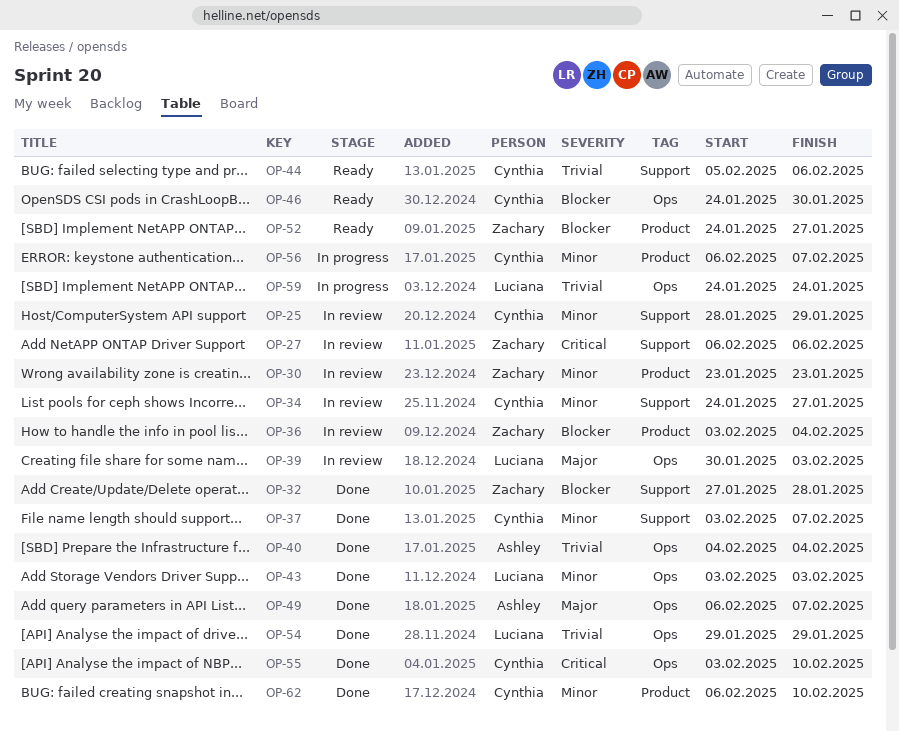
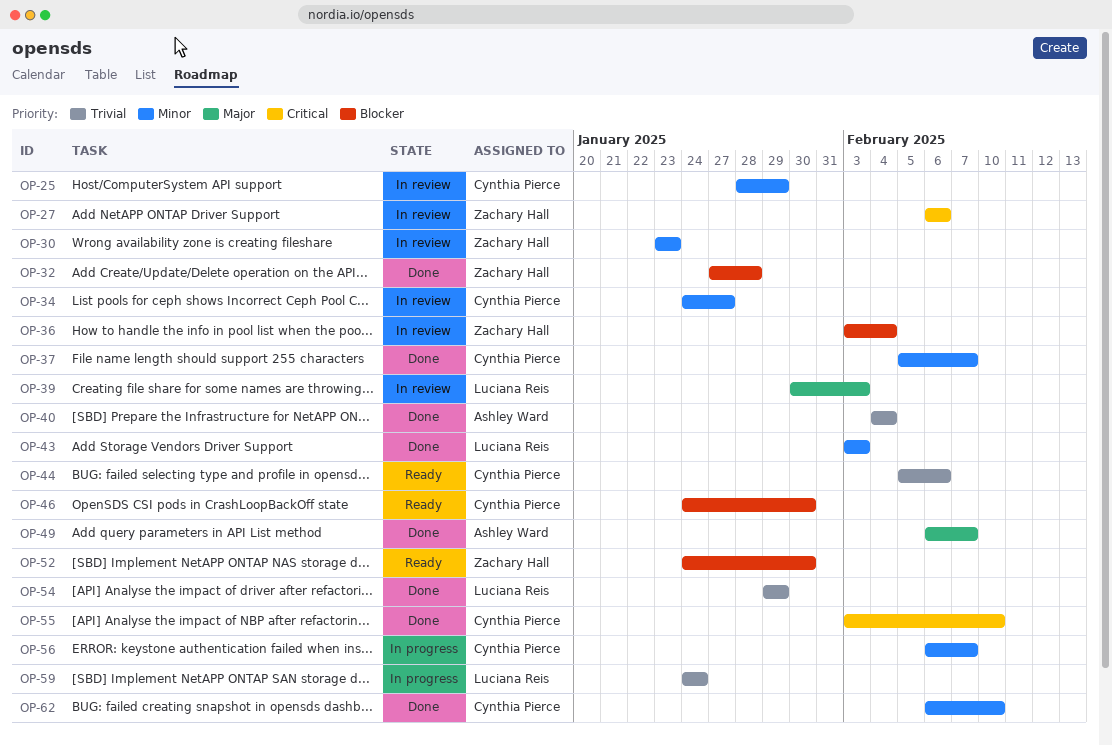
OP-37, start: Feb 3 -> Feb 5
OP-52, due: Jan 27 -> Jan 30

